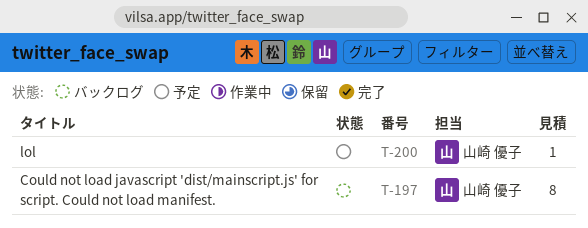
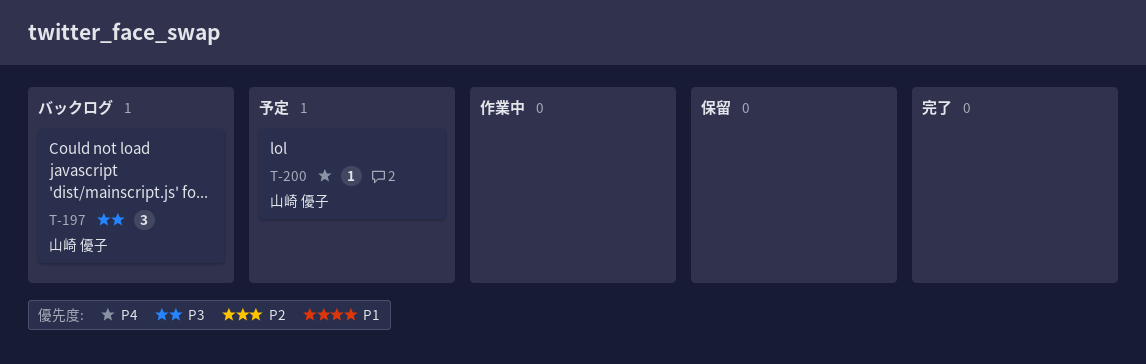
T-197, estimate: 8 -> 3

